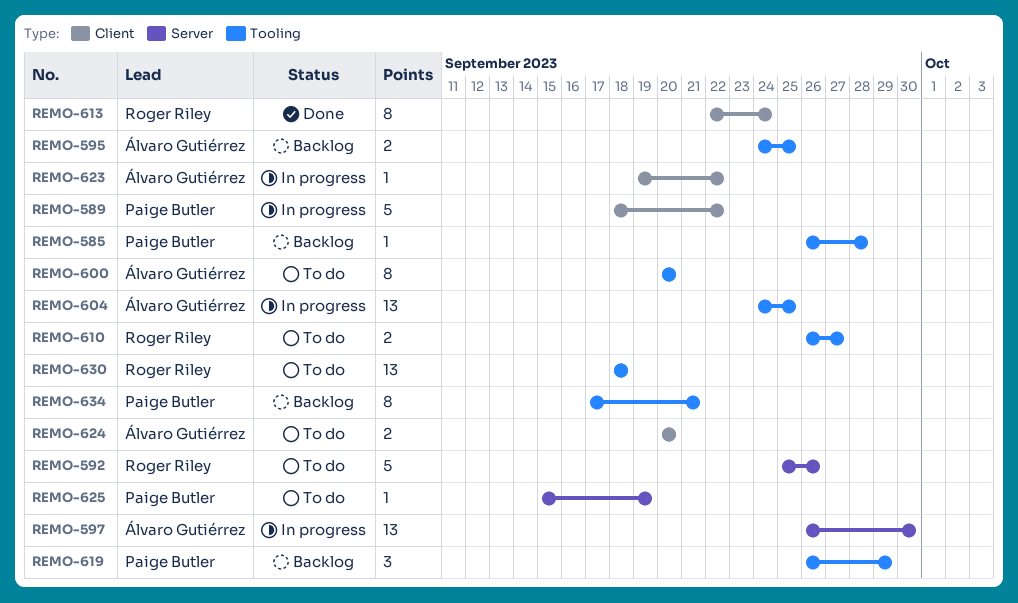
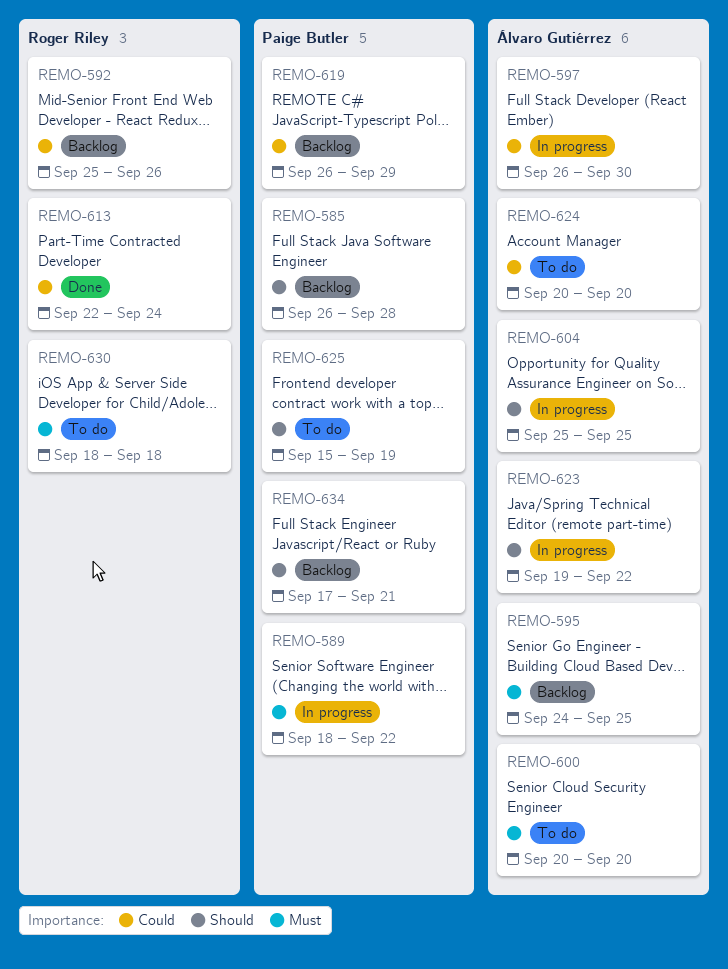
REMO-592, status: To do -> Backlog
REMO-604, start: Sep 24 -> Sep 25
REMO-610: present -> none

